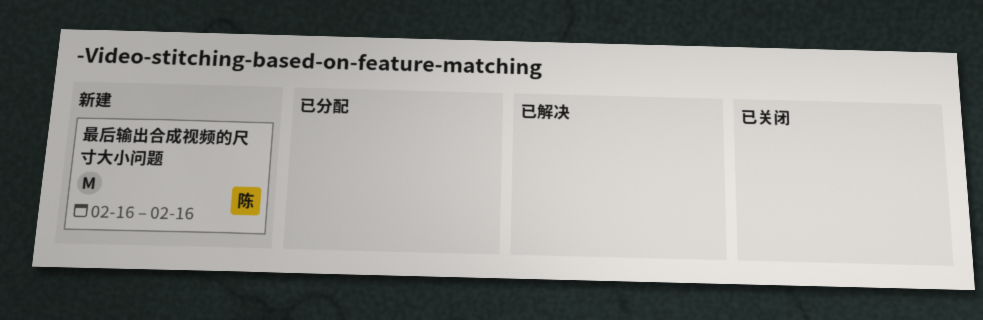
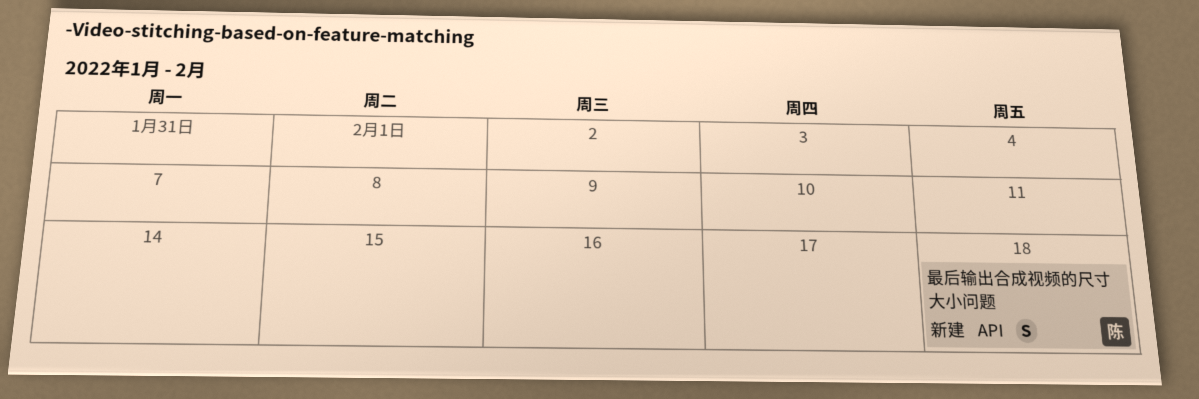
最后输出合成视频的尺寸大小问题, estimate: M -> S
最后输出合成视频的尺寸大小问题, due: Feb 16 -> Feb 18

